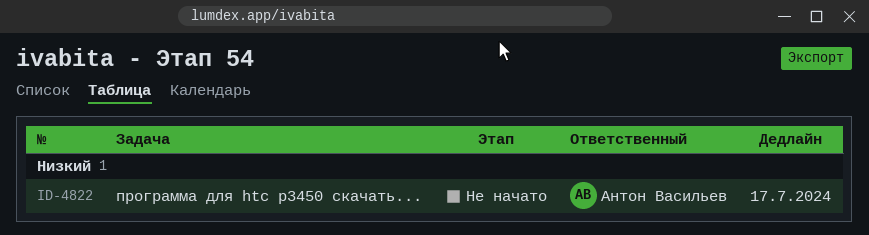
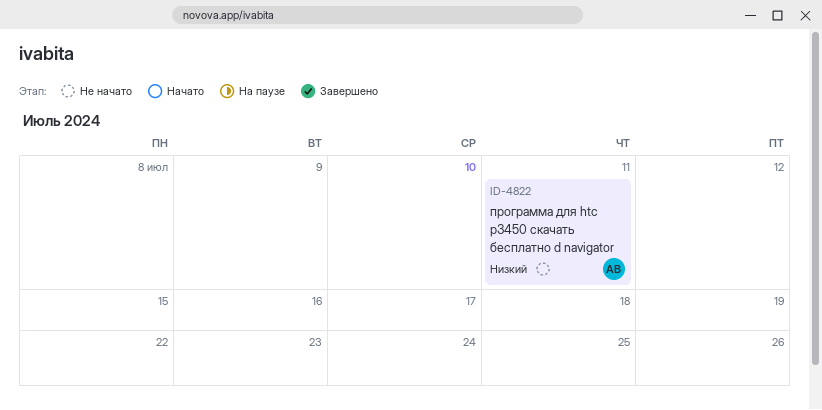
ID-4822, due: Jul 17 -> Jul 11

